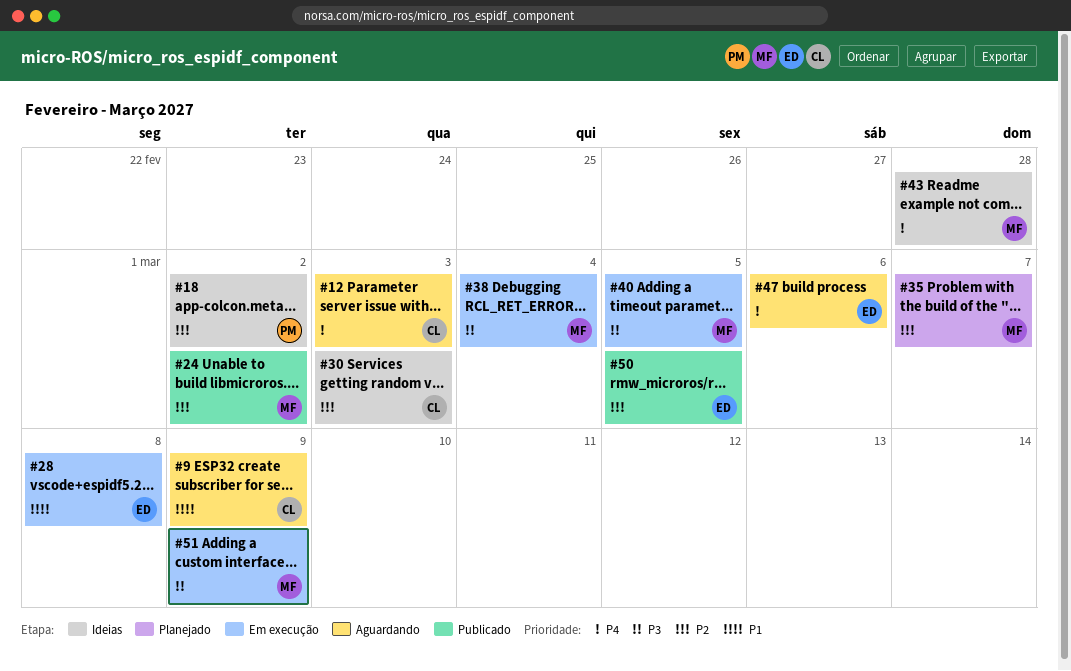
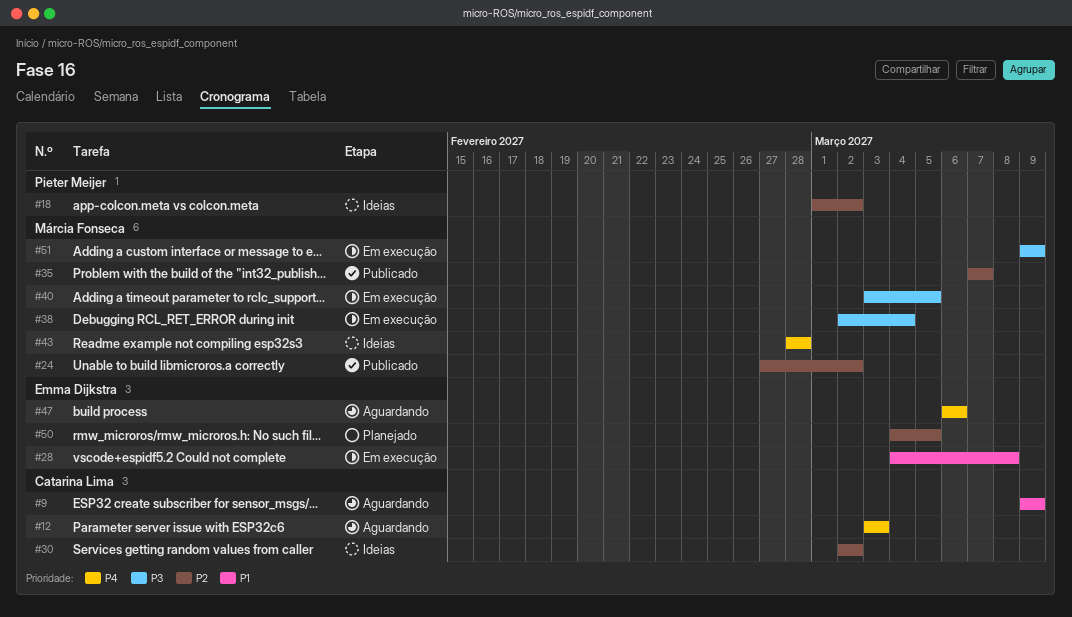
#30, due: Mar 3 -> Mar 2
#35, status: Planejado -> Publicado
#50, status: Publicado -> Planejado

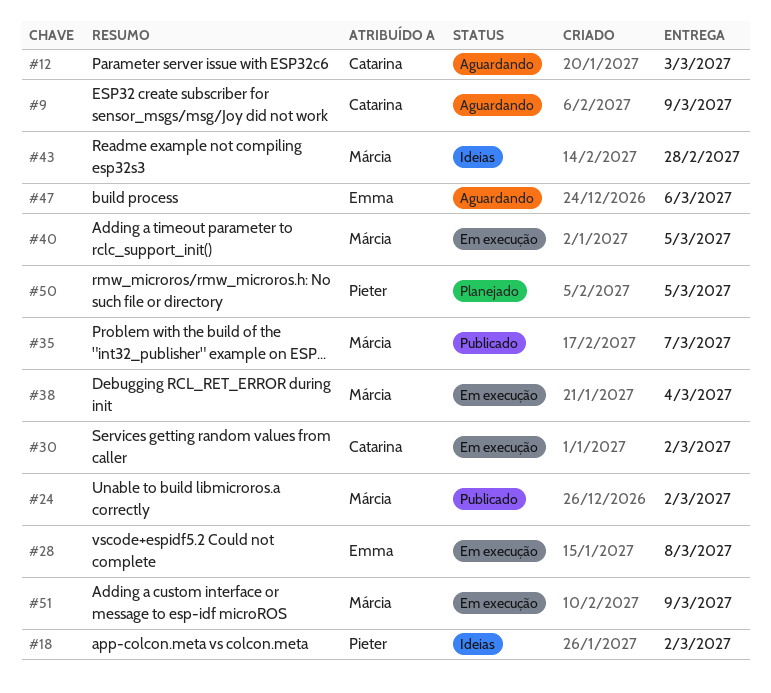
#30, status: Ideias -> Em execução
#50, owner: Emma Dijkstra -> Pieter Meijer

